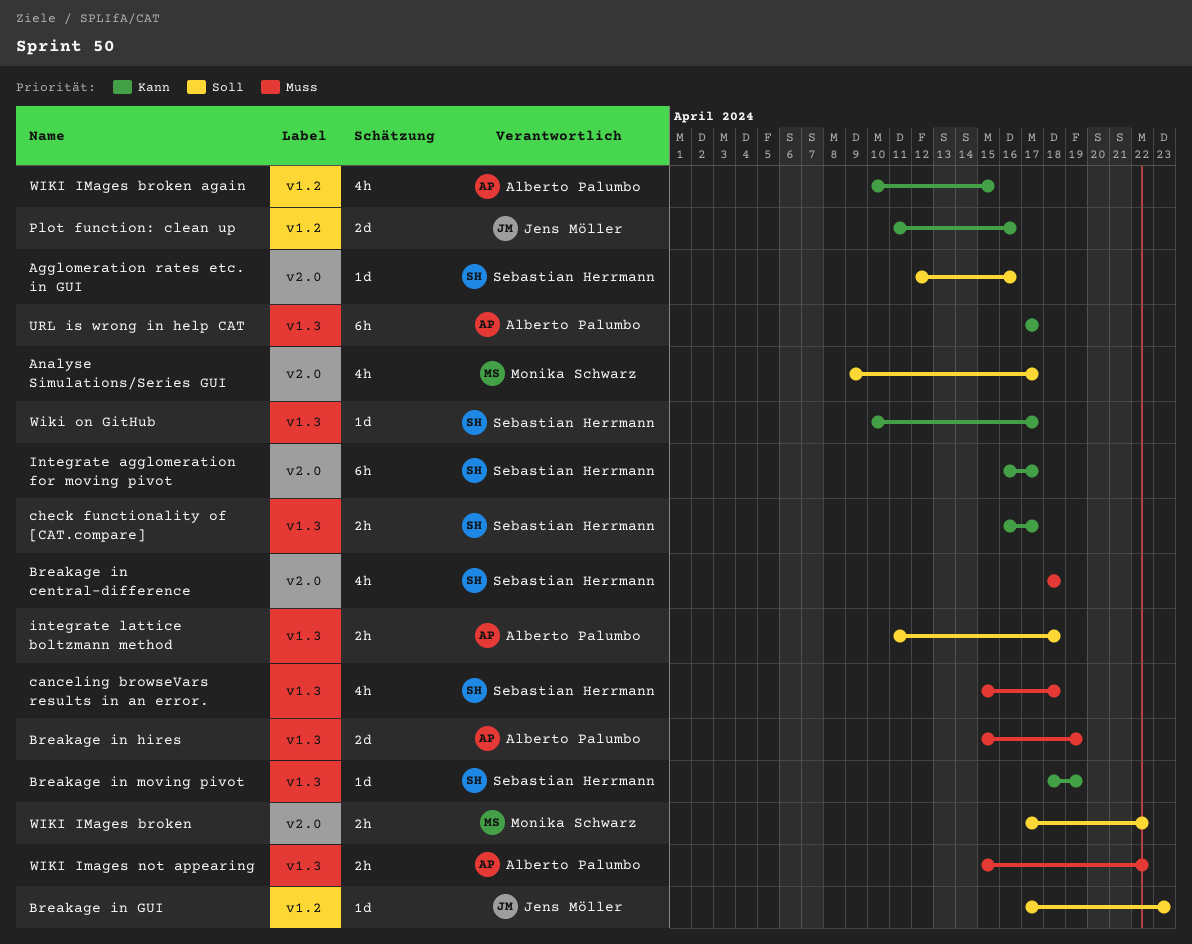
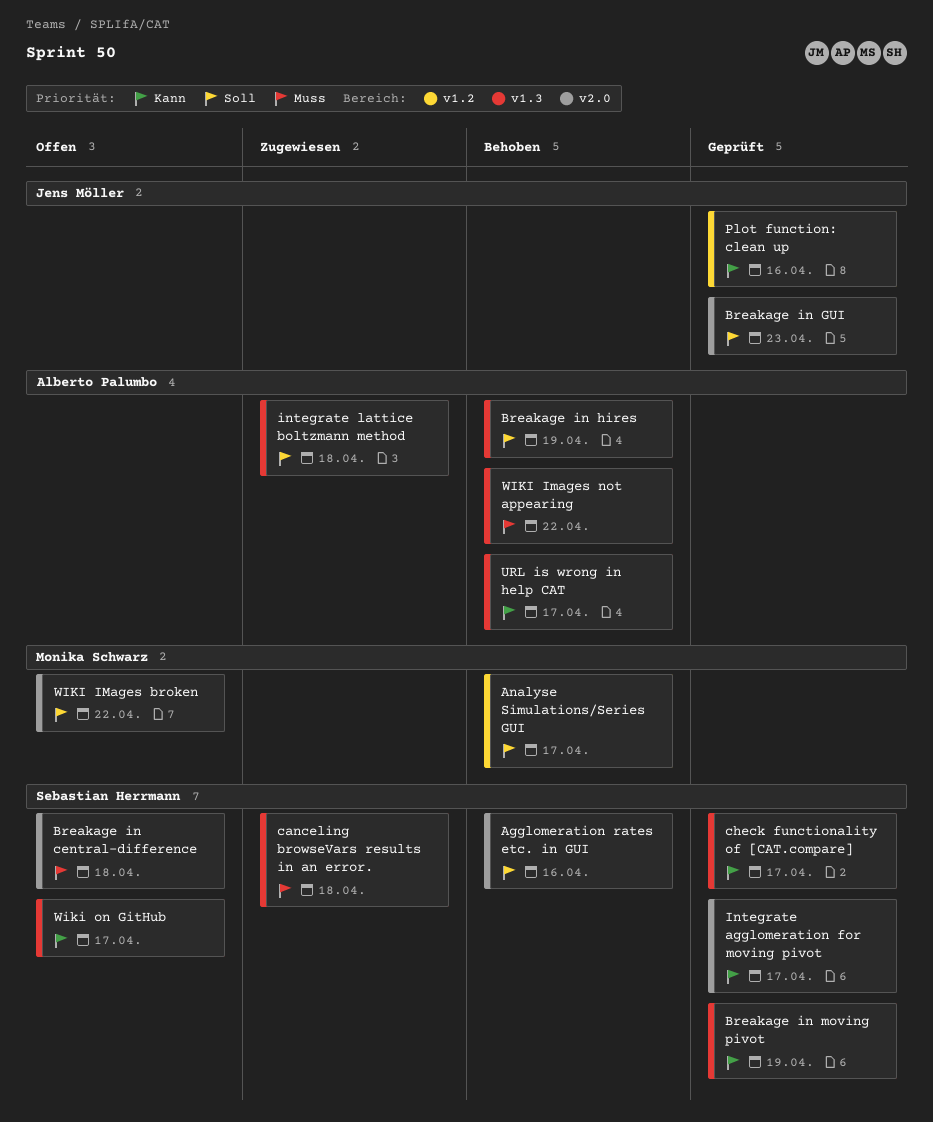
Analyse Simulations/Series GUI, label: v2.0 -> v1.2
Breakage in GUI, label: v1.2 -> v2.0
Breakage in hires, priority: Muss -> Soll
WIKI IMages broken again: present -> none

